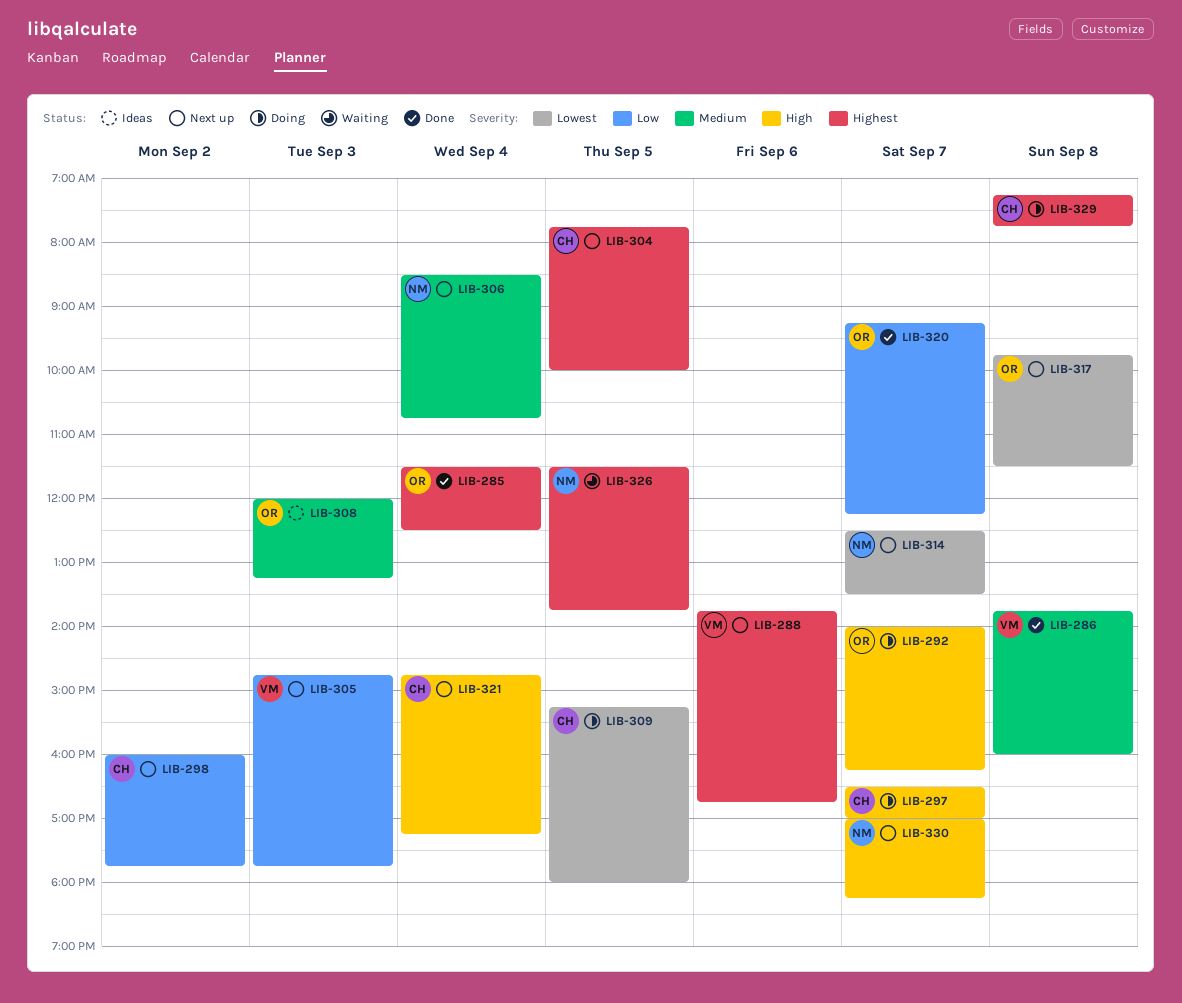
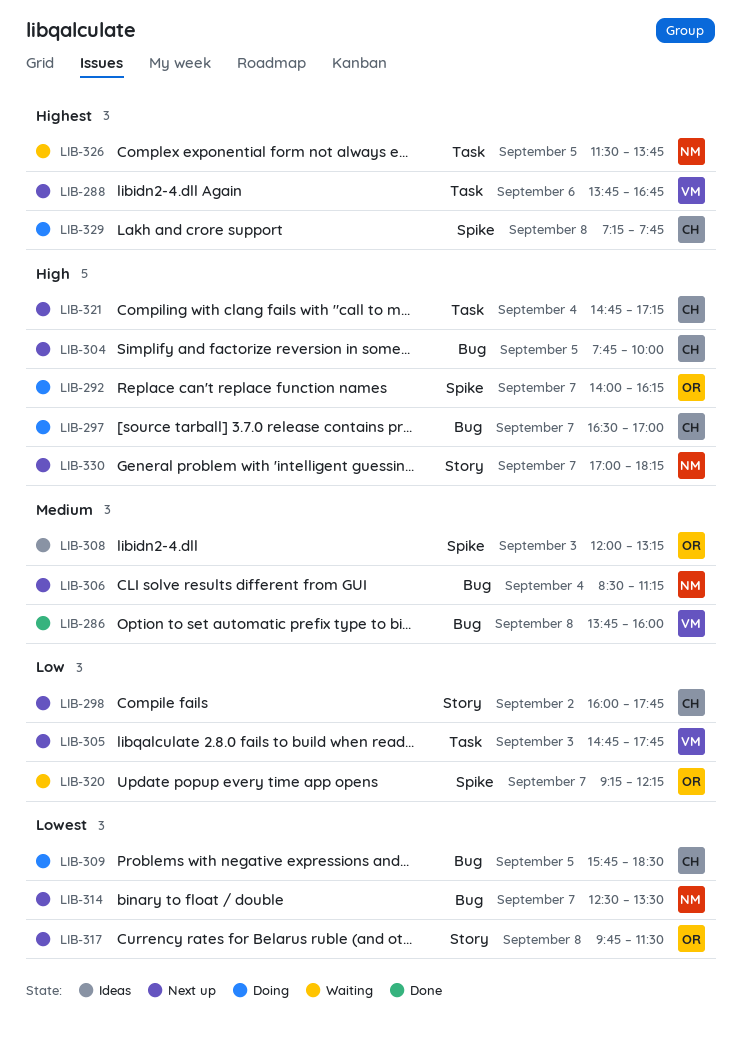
LIB-285: present -> none
LIB-304, priority: Highest -> High
LIB-306, ends: 10:45 -> 11:15
LIB-309, begins: 15:15 -> 15:45
LIB-309, ends: 18:00 -> 18:30
LIB-320, status: Done -> Waiting

